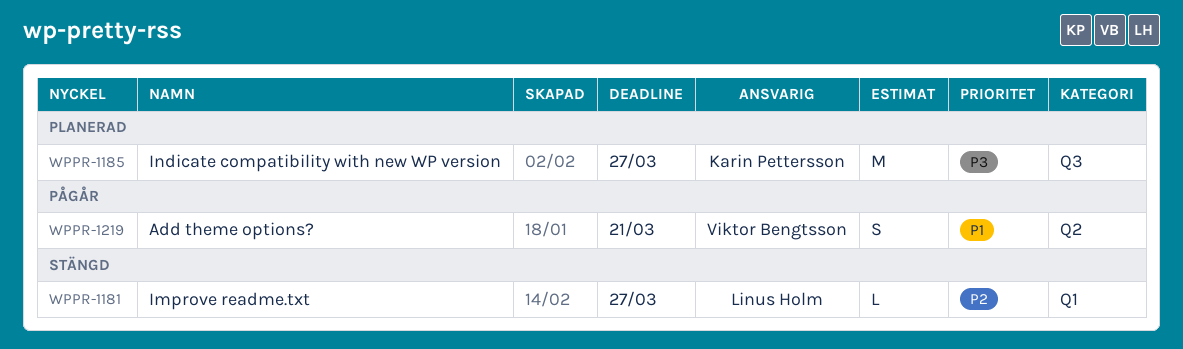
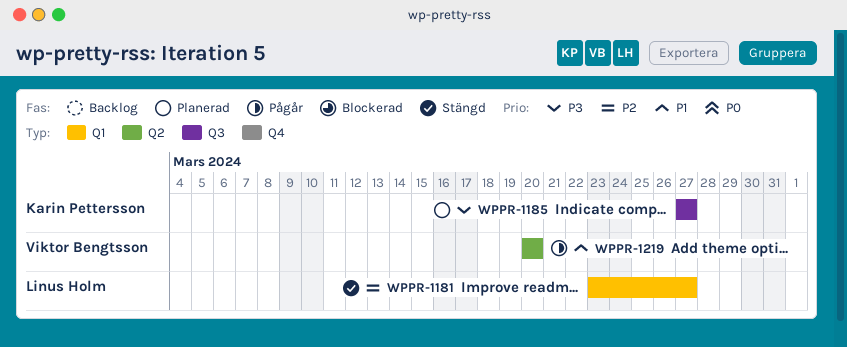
WPPR-1219, due: Mar 21 -> Mar 20

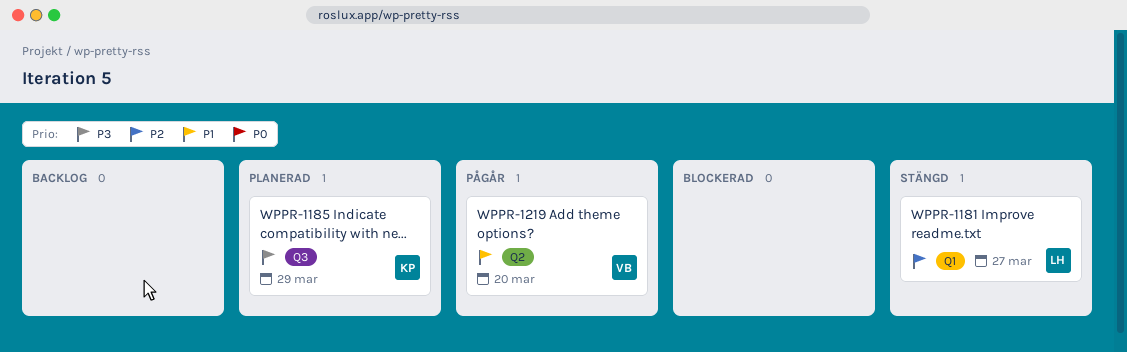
WPPR-1185, due: Mar 27 -> Mar 29

